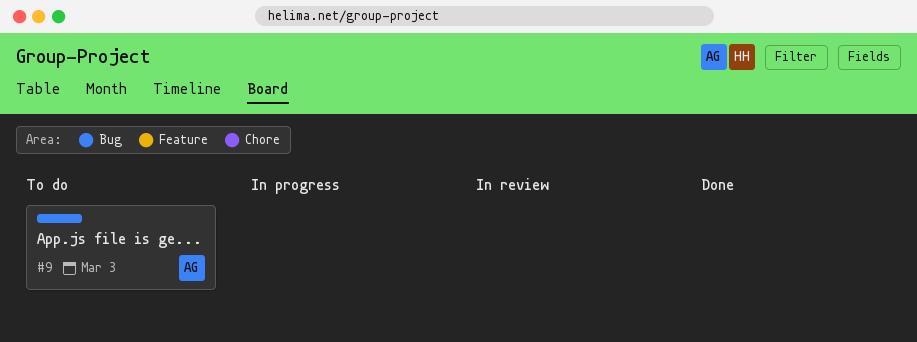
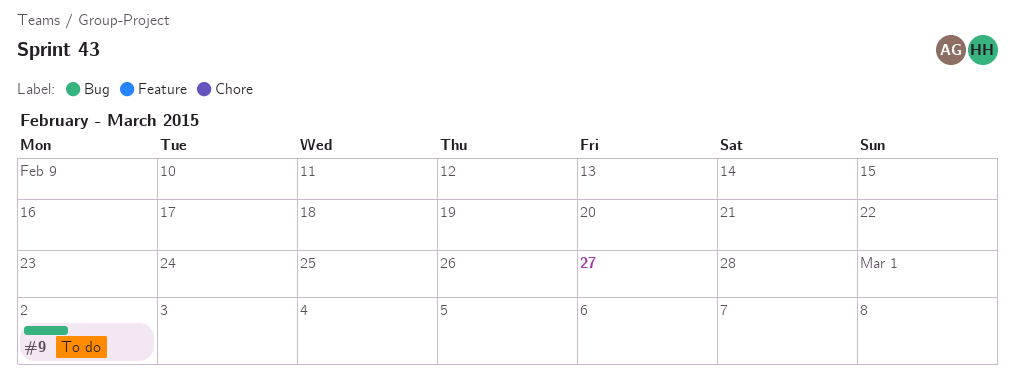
#9, due: Mar 3 -> Mar 2

